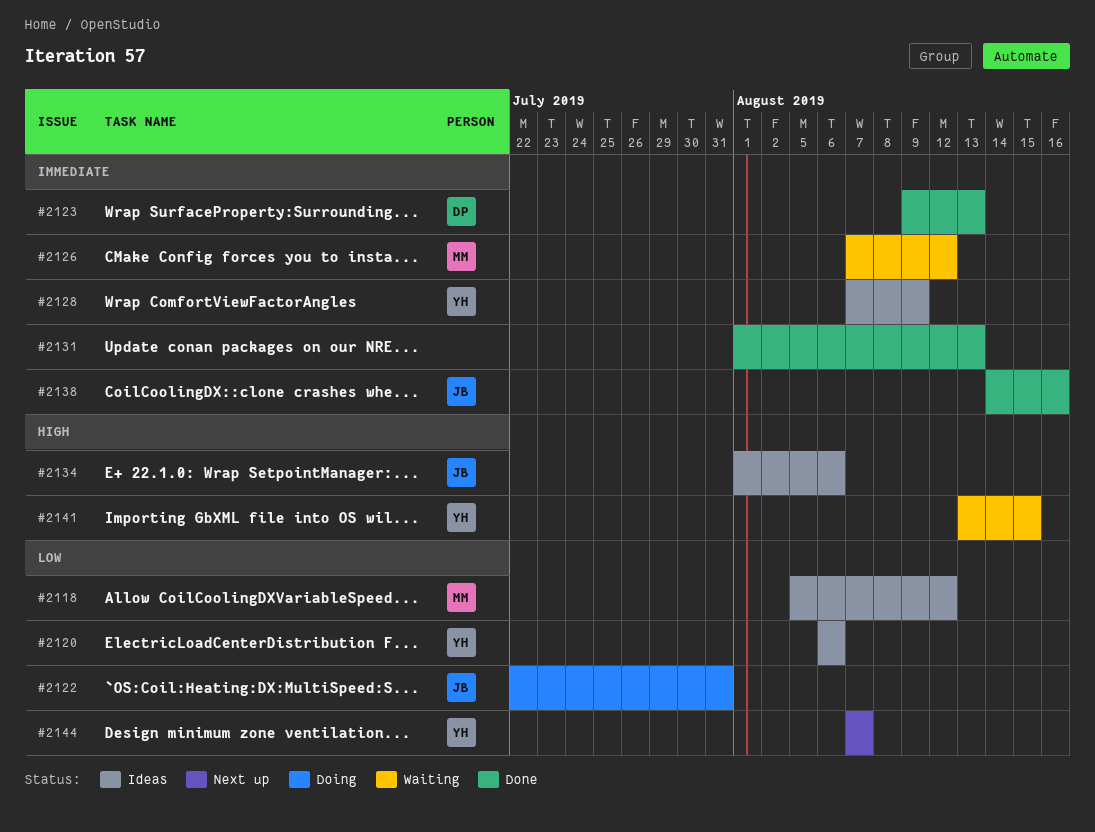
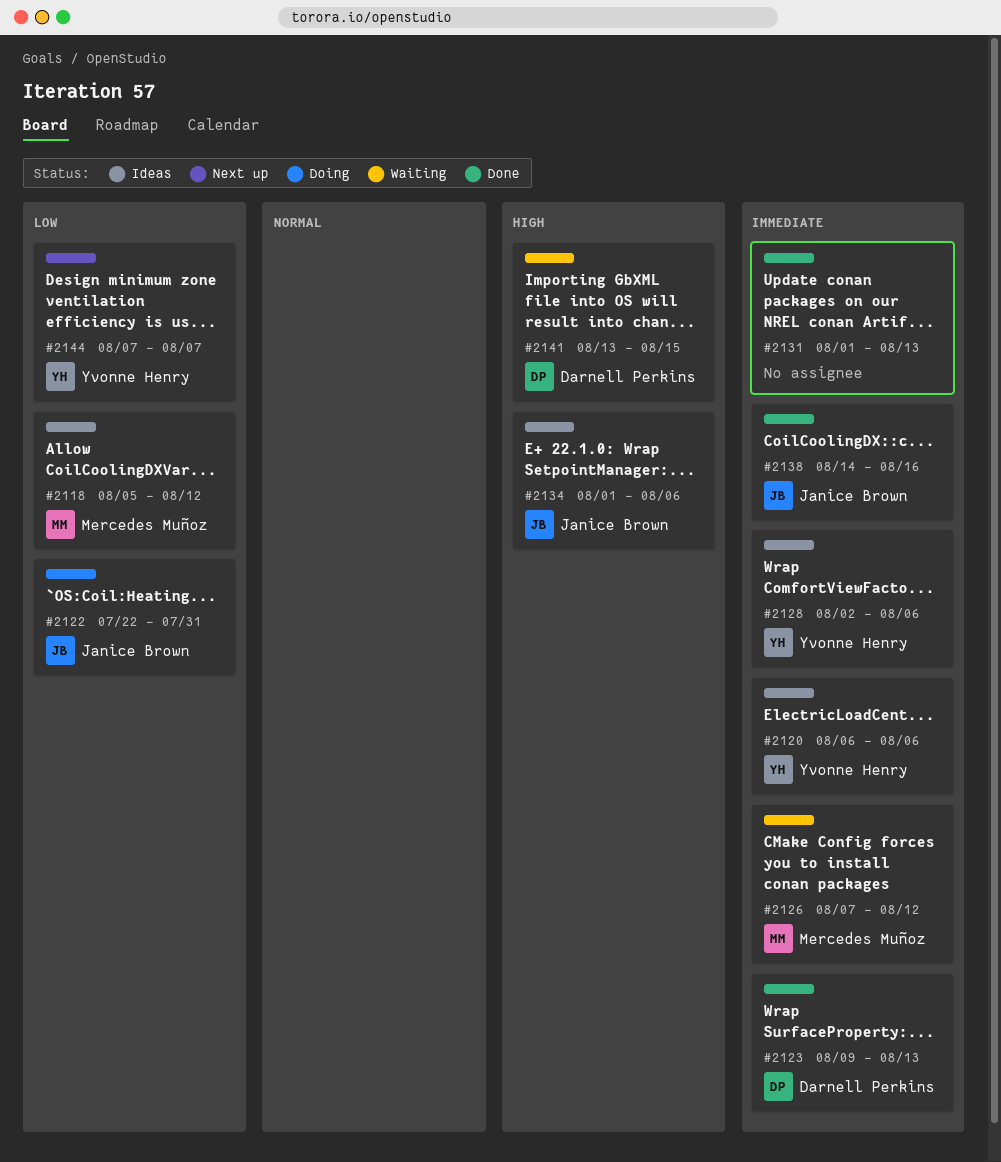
#2120, priority: Low -> Immediate
#2128, start: Aug 7 -> Aug 2
#2128, due: Aug 9 -> Aug 6
#2141, owner: Yvonne Henry -> Darnell Perkins

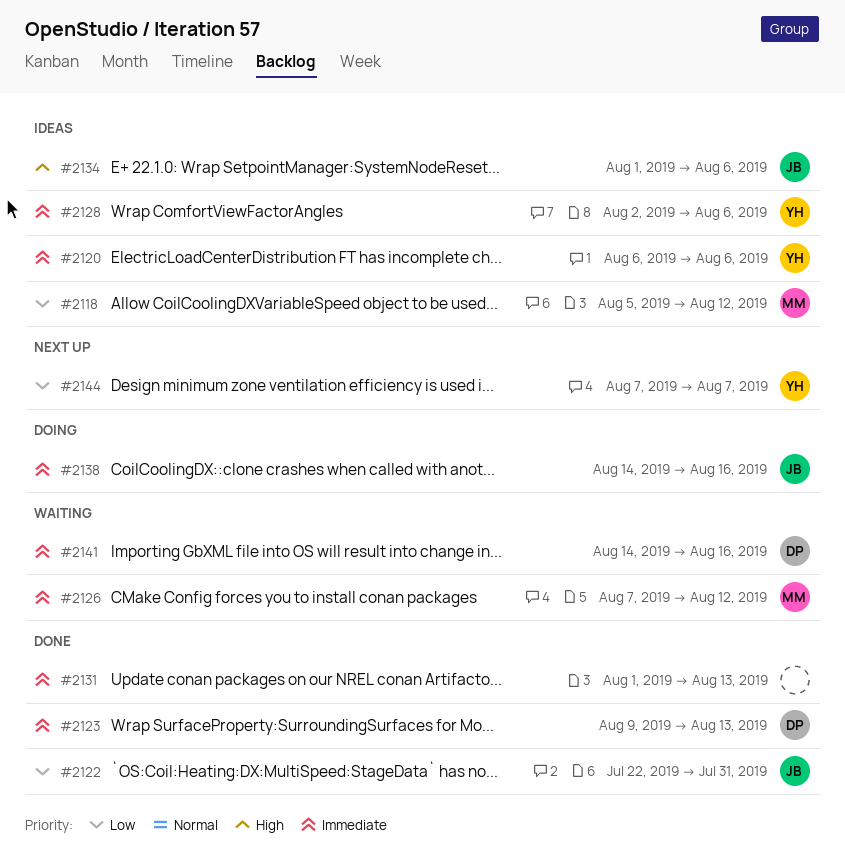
#2122, status: Doing -> Done
#2138, status: Done -> Doing
#2141, priority: High -> Immediate
#2141, start: Aug 13 -> Aug 14
#2141, due: Aug 15 -> Aug 16

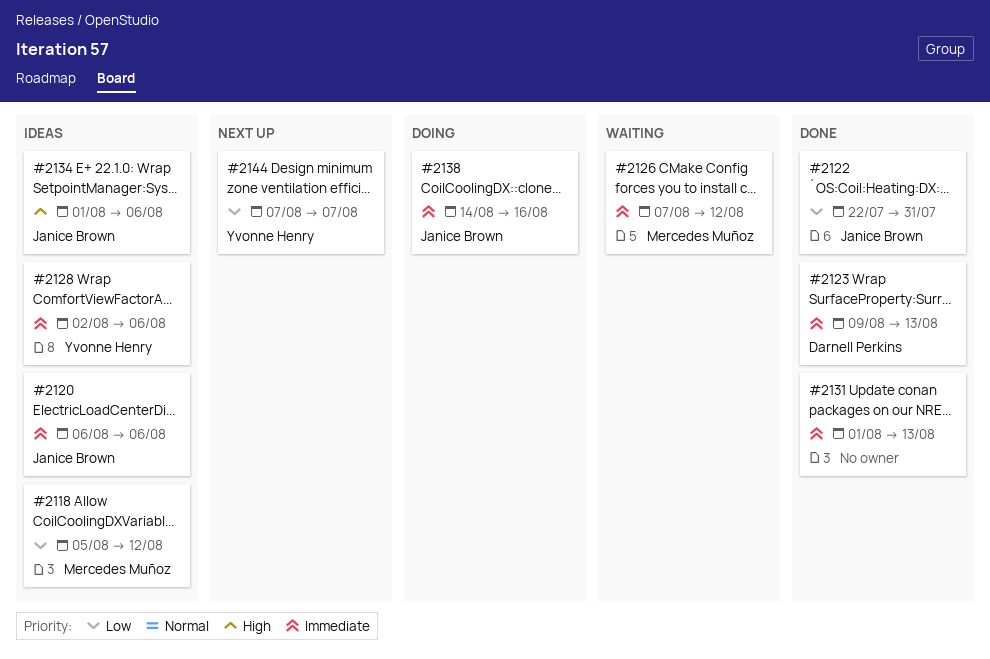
#2120, owner: Yvonne Henry -> Janice Brown
#2141: present -> none

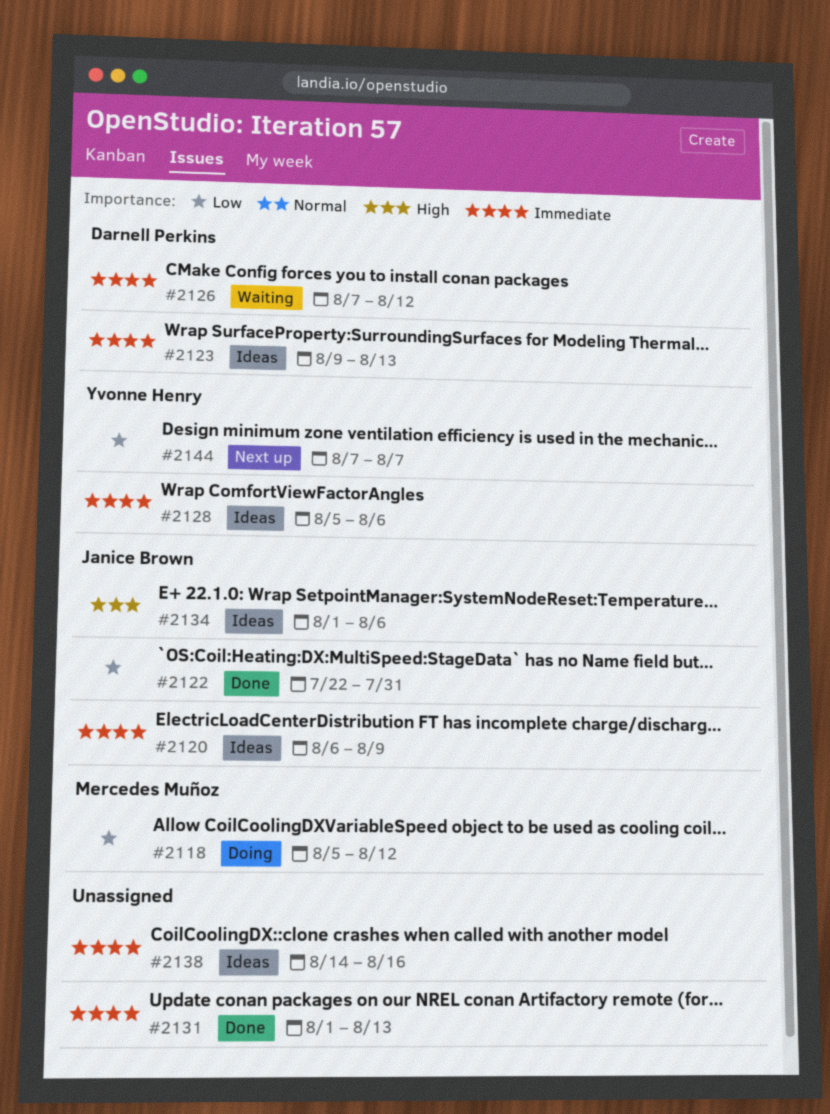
#2118, status: Ideas -> Doing
#2120, due: Aug 6 -> Aug 9
#2123, status: Done -> Ideas
#2126, owner: Mercedes Muñoz -> Darnell Perkins
#2128, start: Aug 2 -> Aug 5
#2138, status: Doing -> Ideas
#2138, owner: Janice Brown -> none

